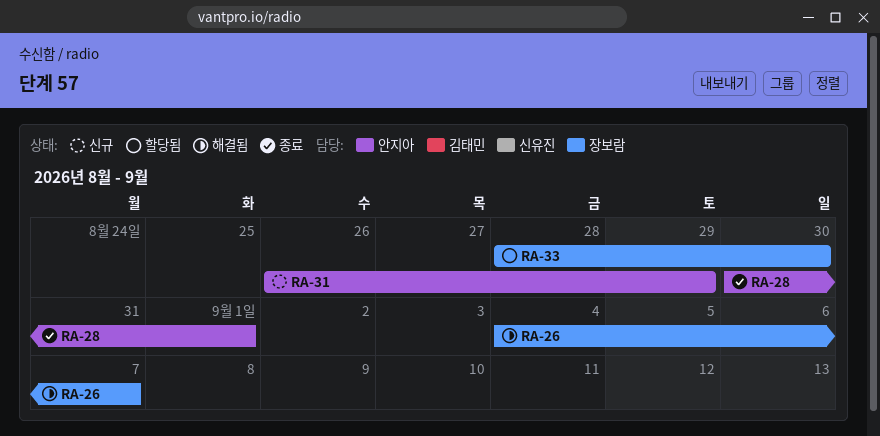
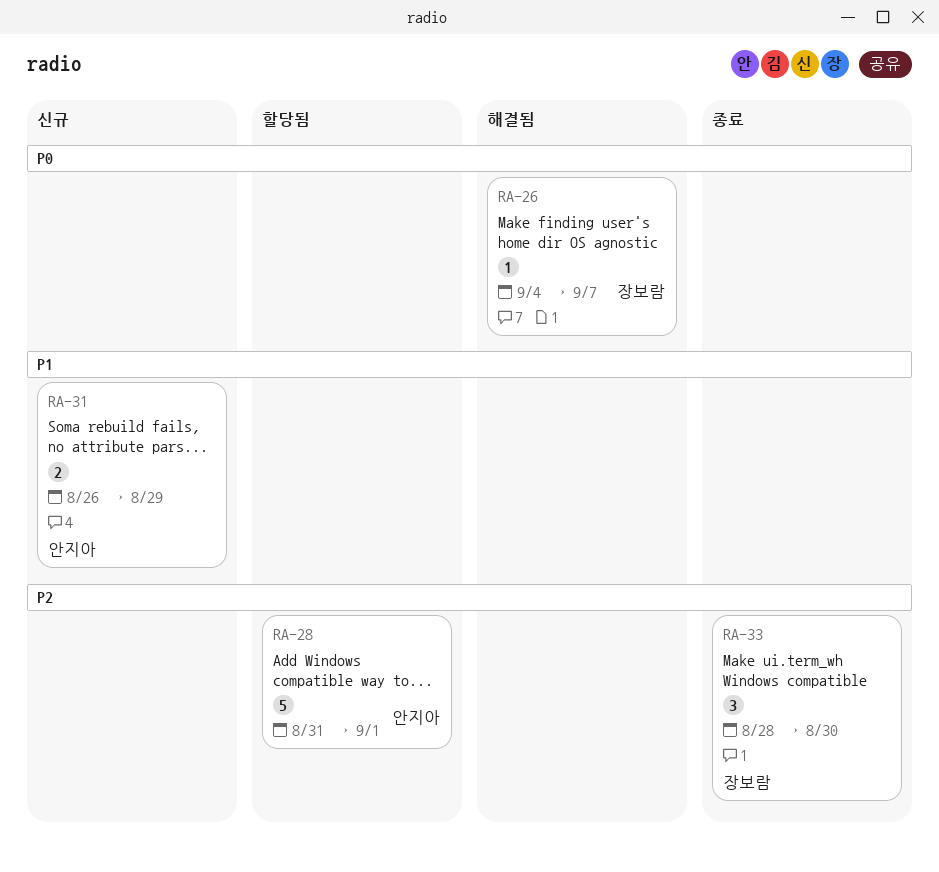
RA-28, status: 종료 -> 할당됨
RA-28, start: Aug 30 -> Aug 31
RA-33, status: 할당됨 -> 종료

